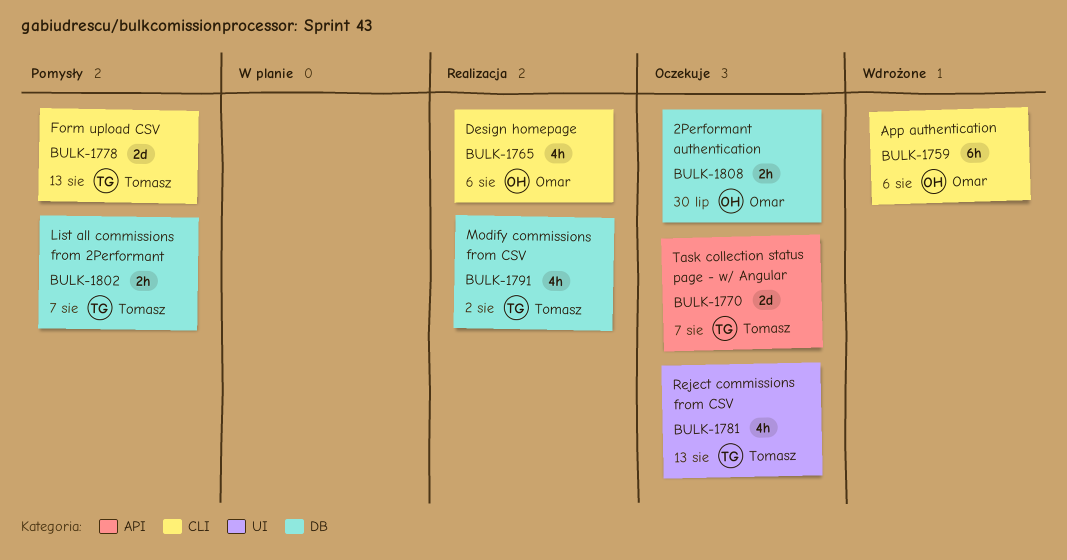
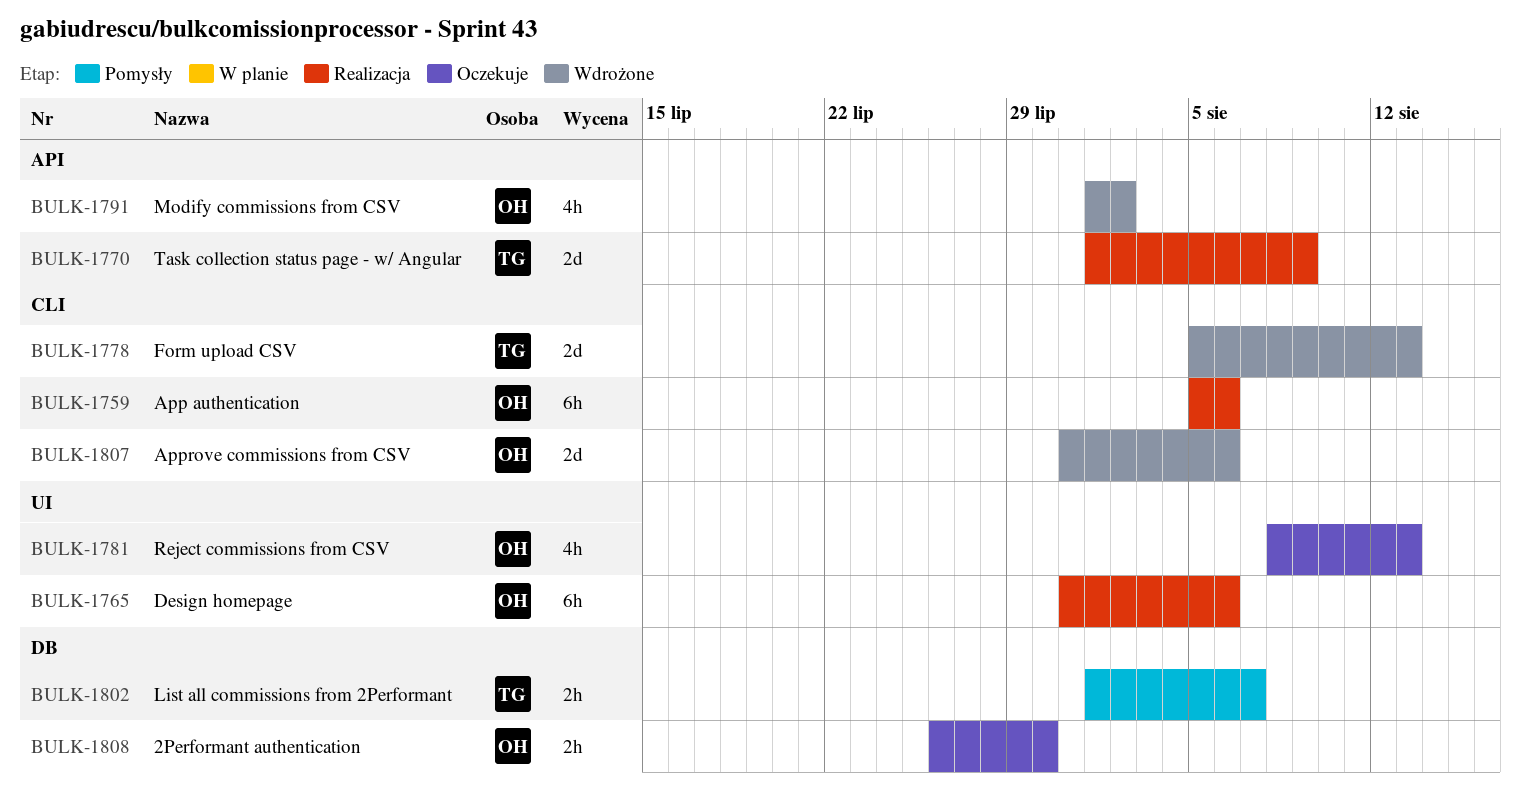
BULK-1759, status: Wdrożone -> Realizacja
BULK-1765, label: CLI -> UI
BULK-1765, estimate: 4h -> 6h
BULK-1770, status: Oczekuje -> Realizacja
BULK-1770, due: Aug 7 -> Aug 9
BULK-1778, status: Pomysły -> Wdrożone
BULK-1781, owner: Tomasz -> Omar
BULK-1791, status: Realizacja -> Wdrożone
BULK-1791, owner: Tomasz -> Omar
BULK-1791, label: DB -> API
BULK-1807: none -> present

